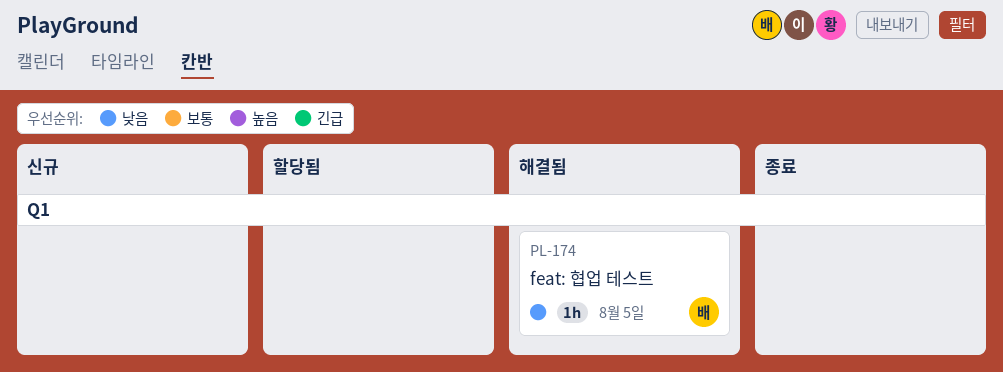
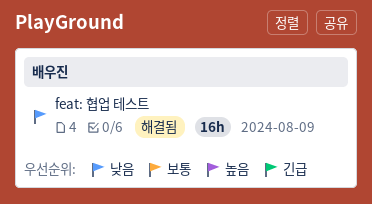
feat: 협업 테스트, estimate: 1h -> 16h
feat: 협업 테스트, due: Aug 5 -> Aug 9

